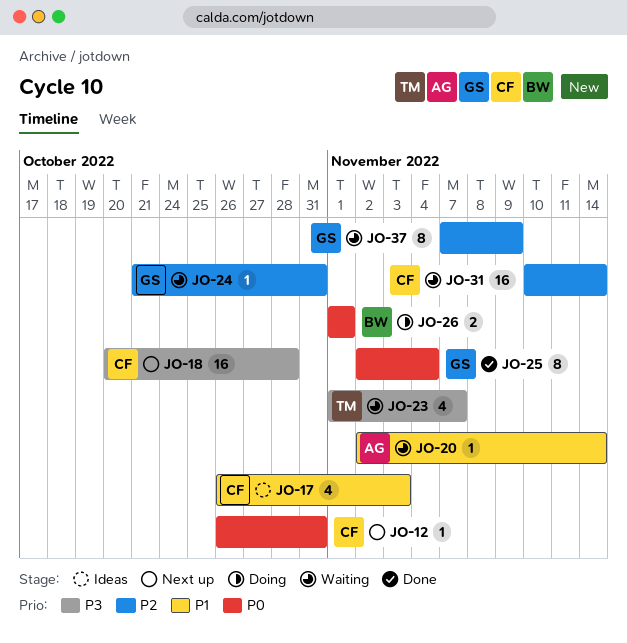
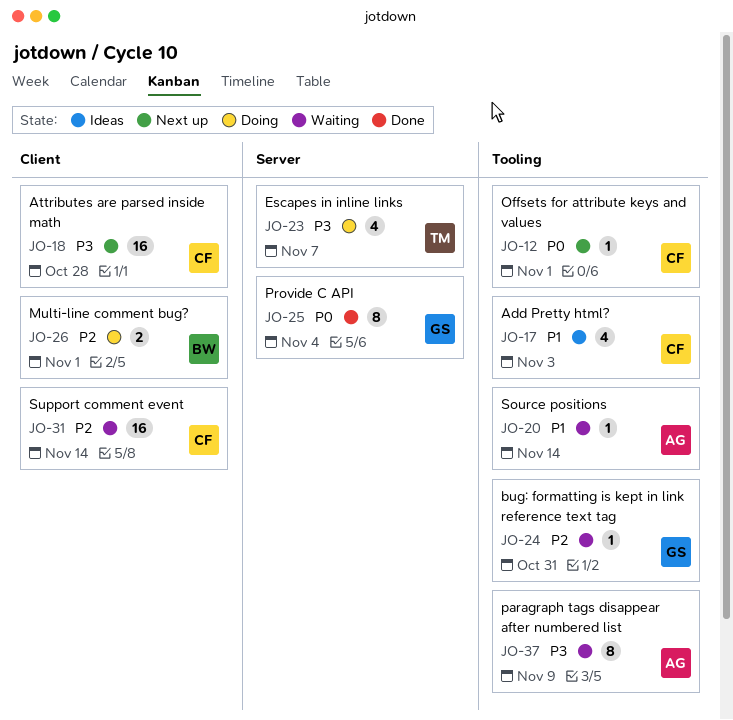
JO-12, due: Oct 31 -> Nov 1
JO-23, status: Waiting -> Doing
JO-26, priority: P0 -> P2
JO-37, owner: GS -> AG
JO-37, priority: P2 -> P3

